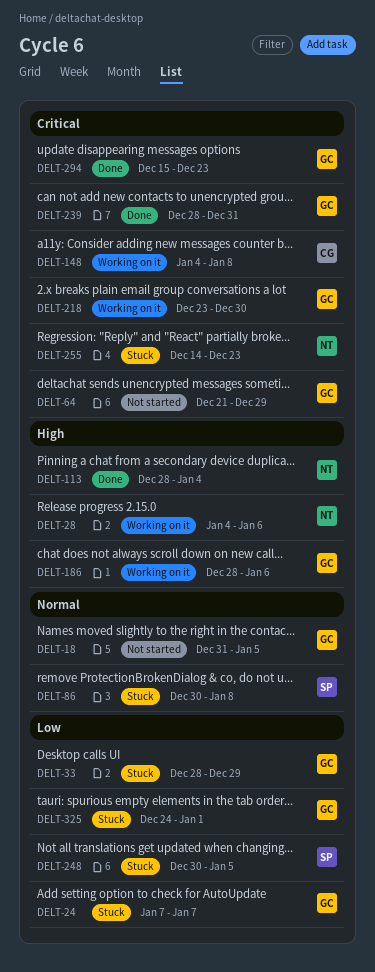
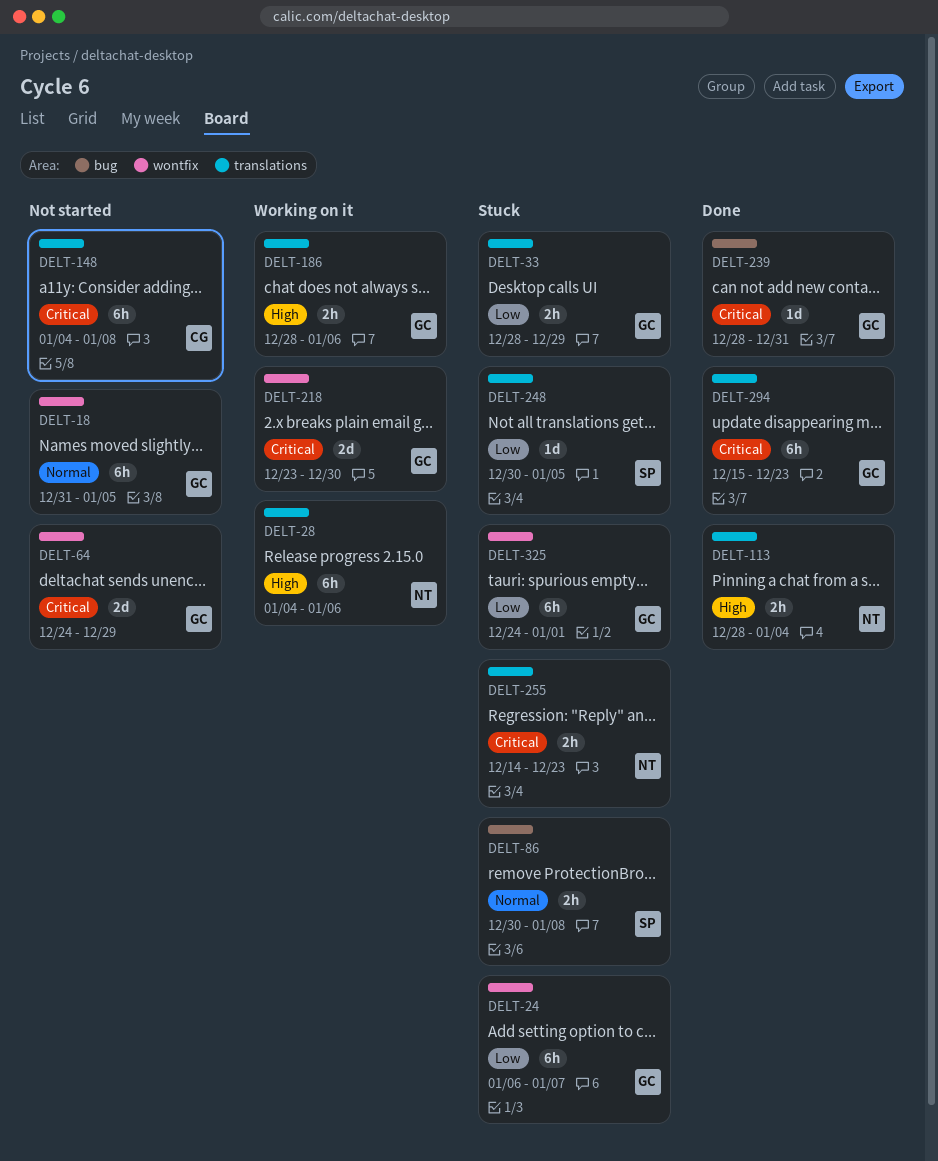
DELT-24, start: Jan 7 -> Jan 6
DELT-64, start: Dec 21 -> Dec 24
DELT-148, status: Working on it -> Not started

